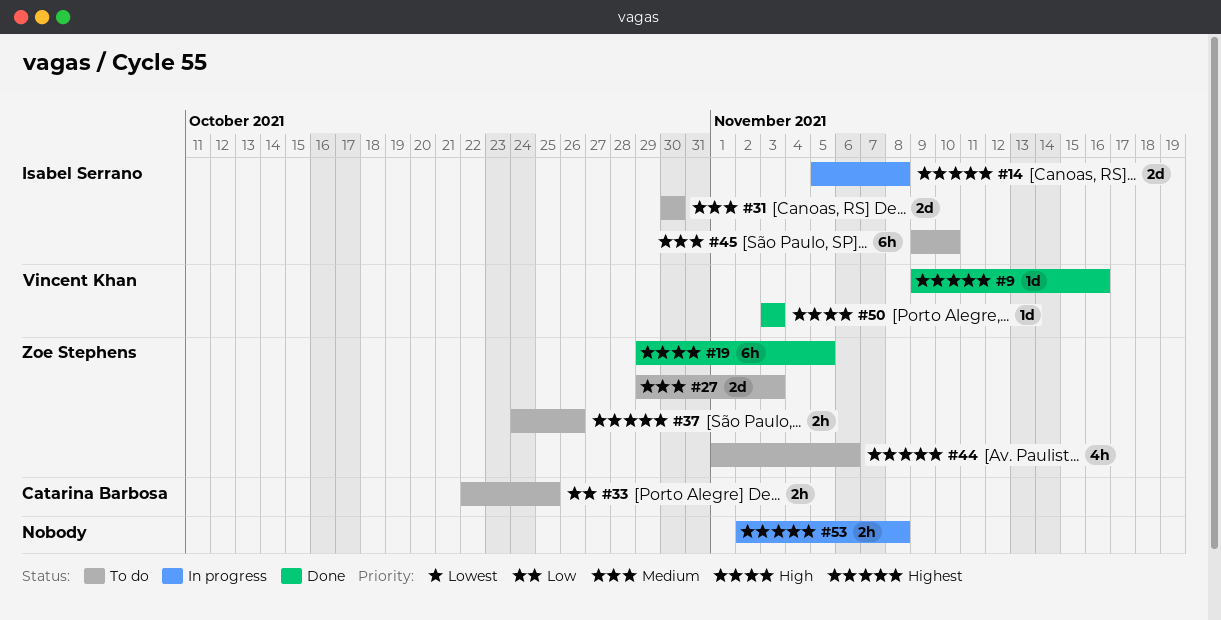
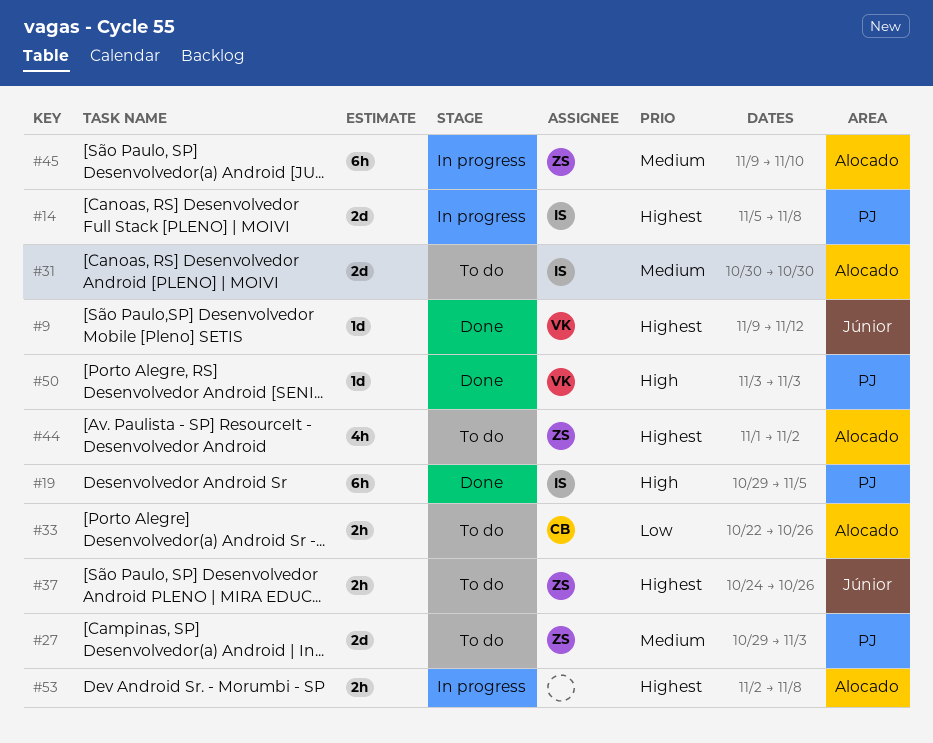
#9, due: Nov 16 -> Nov 12
#19, owner: Zoe Stephens -> Isabel Serrano
#33, due: Oct 25 -> Oct 26
#44, due: Nov 6 -> Nov 2
#45, status: To do -> In progress
#45, owner: Isabel Serrano -> Zoe Stephens

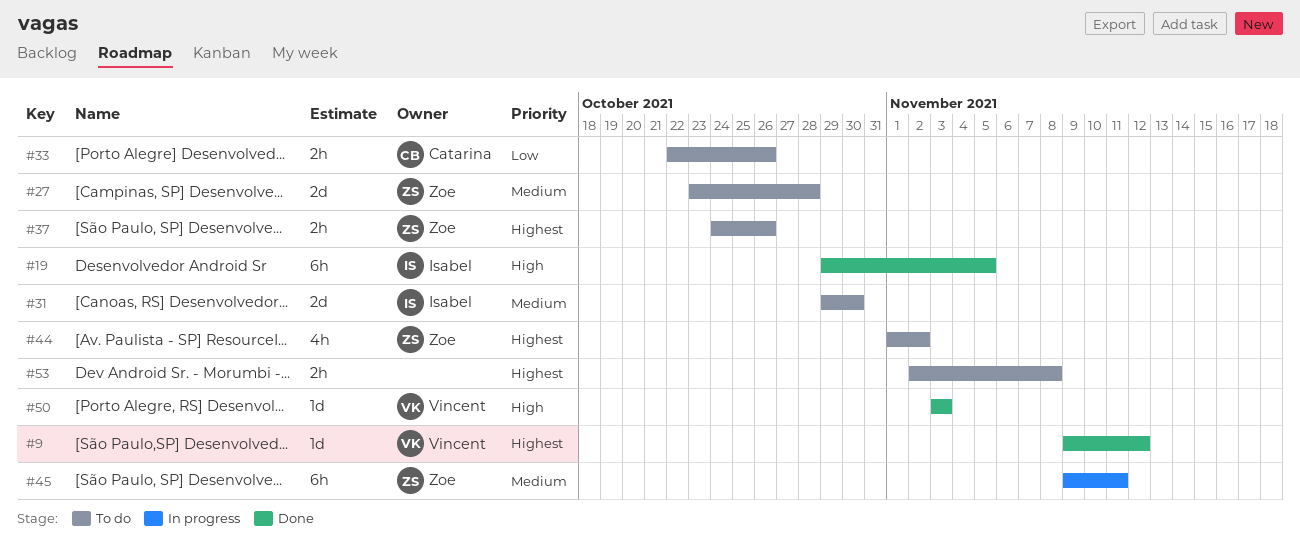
#14: present -> none
#27, start: Oct 29 -> Oct 23
#27, due: Nov 3 -> Oct 28
#31, start: Oct 30 -> Oct 29
#45, due: Nov 10 -> Nov 11
#53, status: In progress -> To do

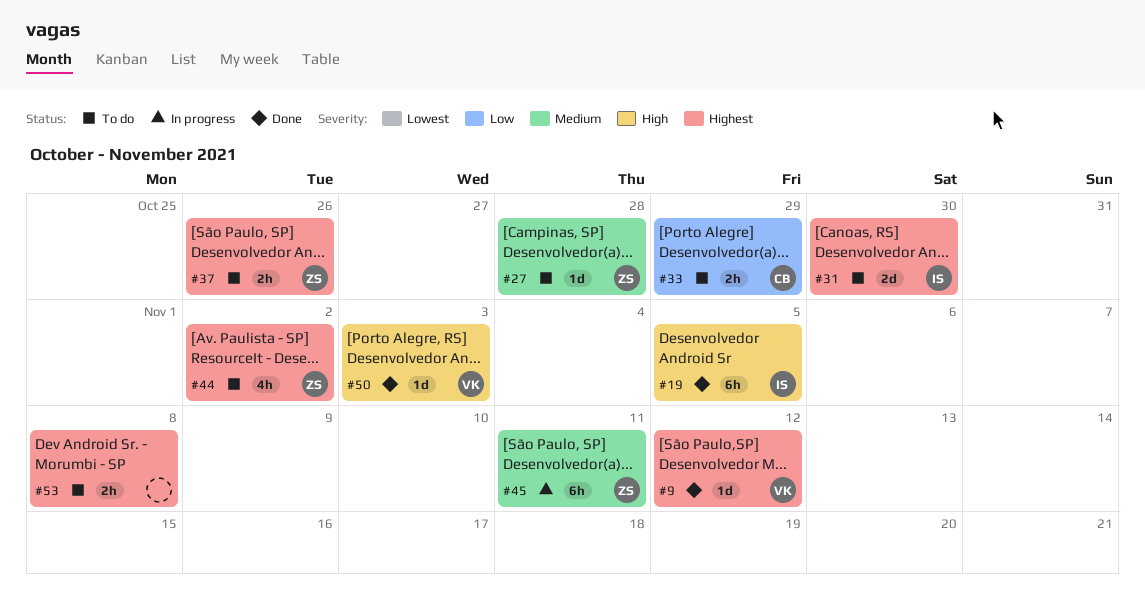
#27, estimate: 2d -> 1d
#31, priority: Medium -> Highest
#33, due: Oct 26 -> Oct 29

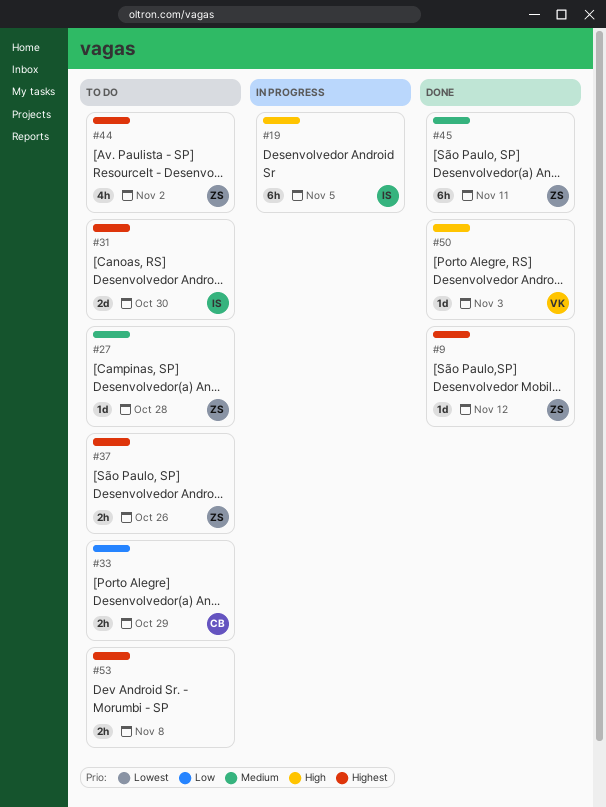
#9, owner: VK -> ZS
#19, status: Done -> In progress
#45, status: In progress -> Done

